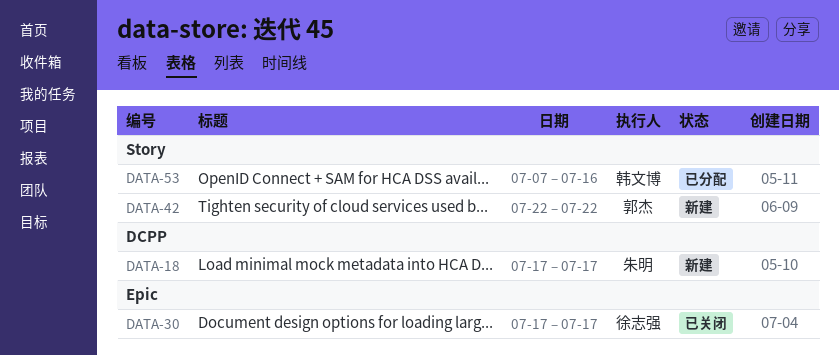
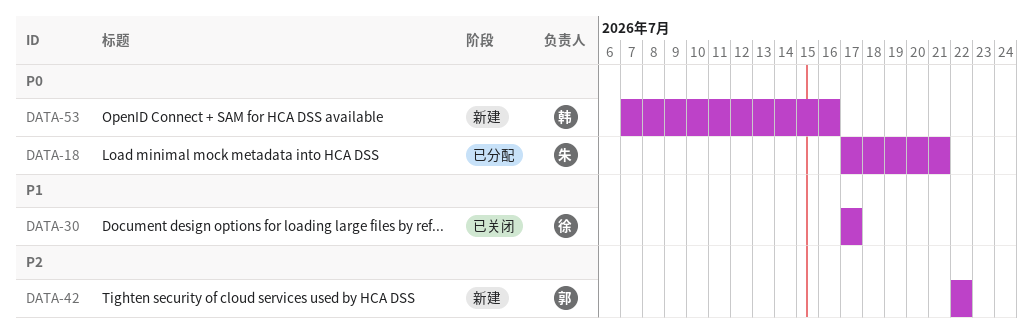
DATA-18, status: 新建 -> 已分配
DATA-18, due: Jul 17 -> Jul 21
DATA-53, status: 已分配 -> 新建

